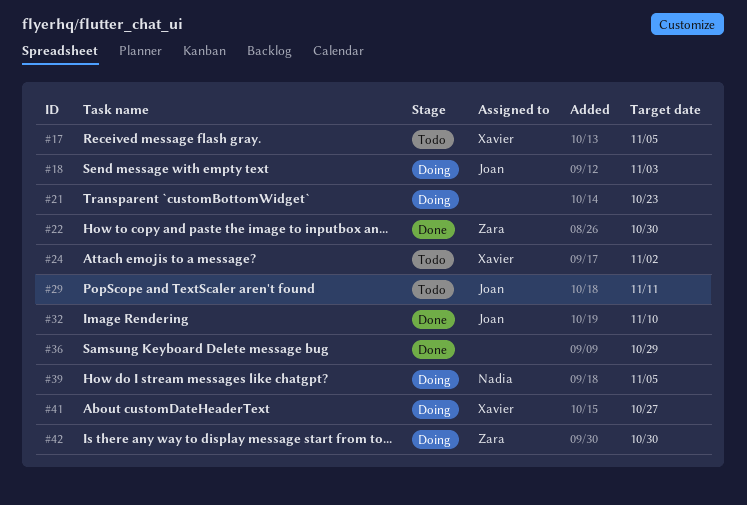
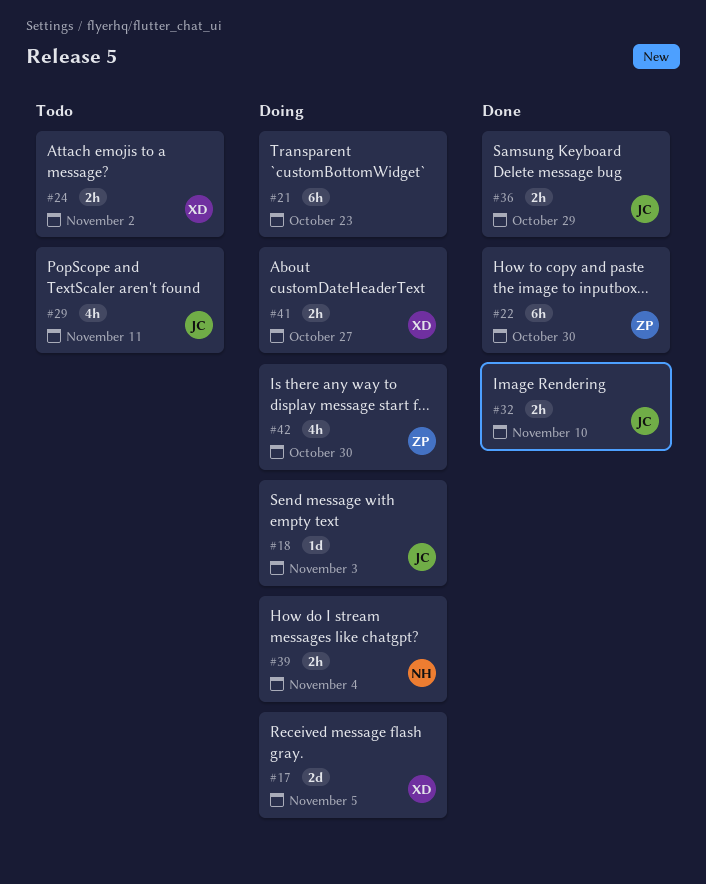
#17, status: Todo -> Doing
#36, owner: none -> Joan
#39, due: Nov 5 -> Nov 4

